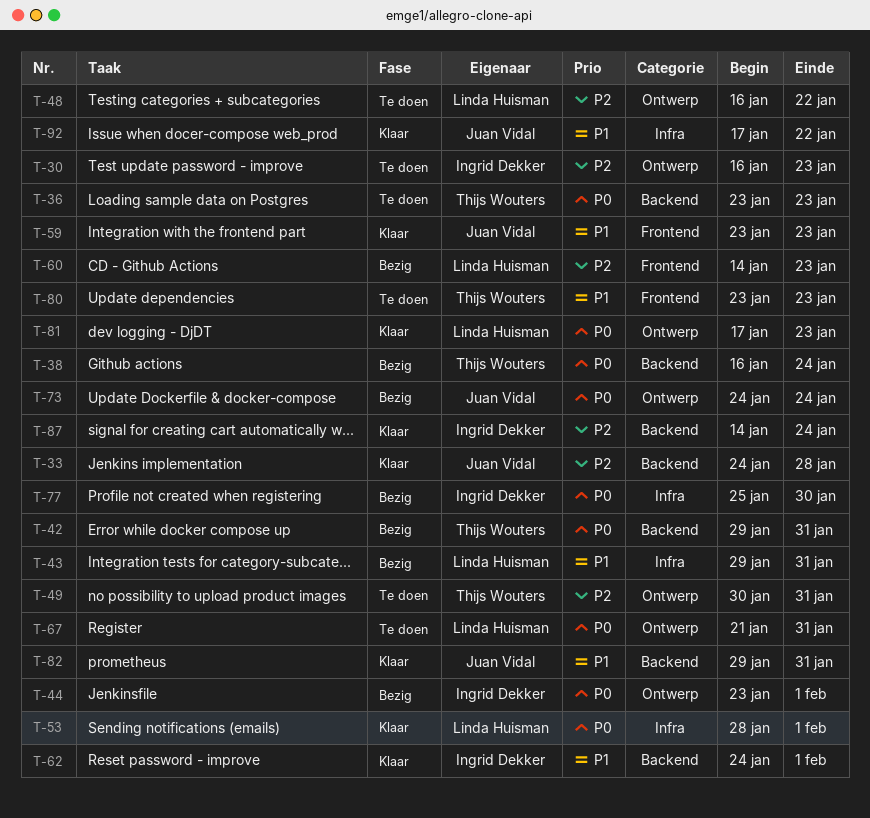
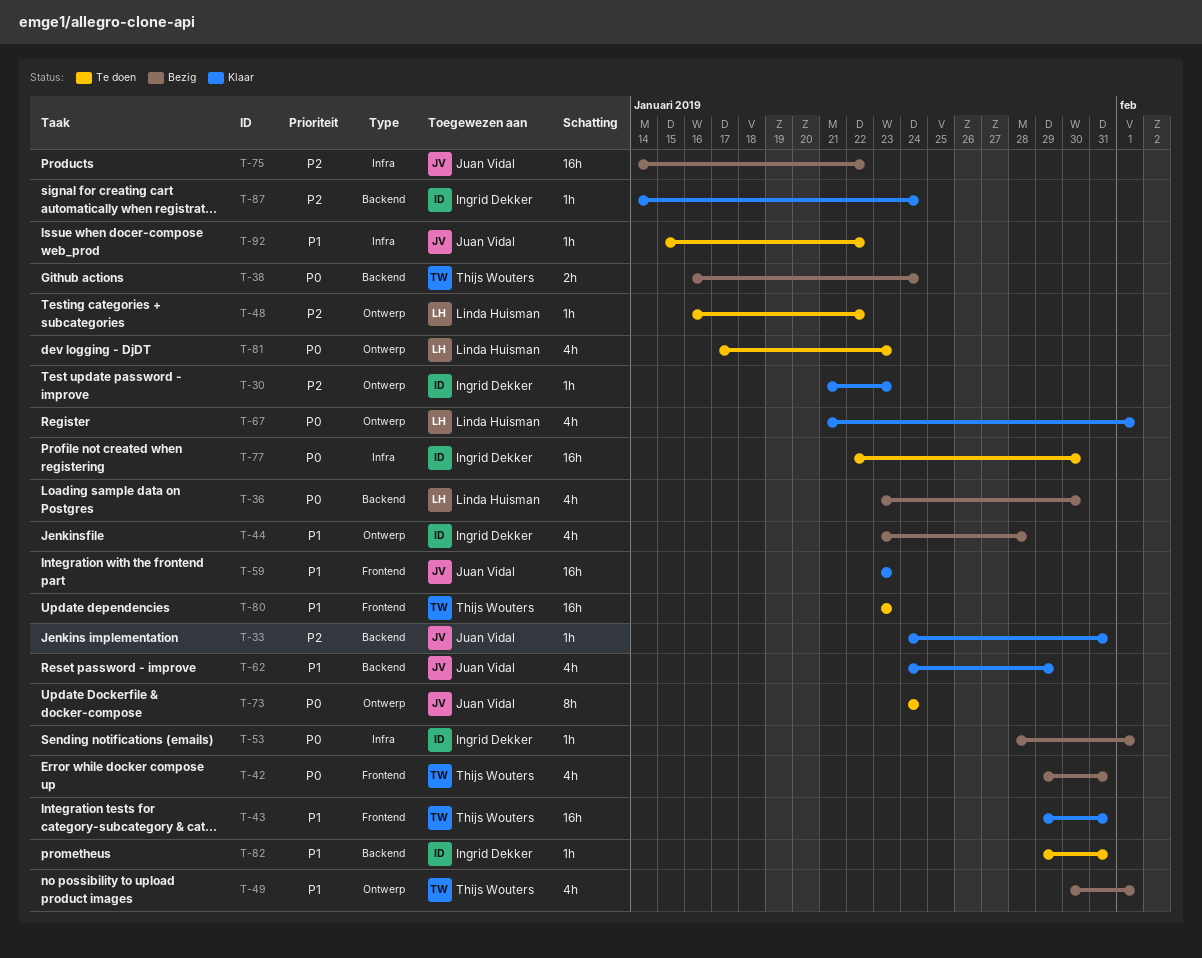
T-30, status: Te doen -> Klaar
T-30, start: Jan 16 -> Jan 21
T-33, due: Jan 28 -> Jan 31
T-36, status: Te doen -> Bezig
T-36, owner: Thijs Wouters -> Linda Huisman
T-36, due: Jan 23 -> Jan 30
T-42, label: Backend -> Frontend
T-43, status: Bezig -> Klaar
T-43, owner: Linda Huisman -> Thijs Wouters
T-43, label: Infra -> Frontend
T-44, priority: P0 -> P1
T-44, due: Feb 1 -> Jan 28
T-49, status: Te doen -> Bezig
T-49, priority: P2 -> P1
T-49, due: Jan 31 -> Feb 1
T-53, status: Klaar -> Bezig
T-53, owner: Linda Huisman -> Ingrid Dekker
T-60: present -> none
T-62, owner: Ingrid Dekker -> Juan Vidal
T-62, due: Feb 1 -> Jan 29
T-67, status: Te doen -> Klaar
T-67, due: Jan 31 -> Feb 1
T-73, status: Bezig -> Te doen
T-75: none -> present
T-77, status: Bezig -> Te doen
T-77, start: Jan 25 -> Jan 22
T-81, status: Klaar -> Te doen
T-82, status: Klaar -> Te doen
T-82, owner: Juan Vidal -> Ingrid Dekker
T-92, status: Klaar -> Te doen
T-92, start: Jan 17 -> Jan 15

